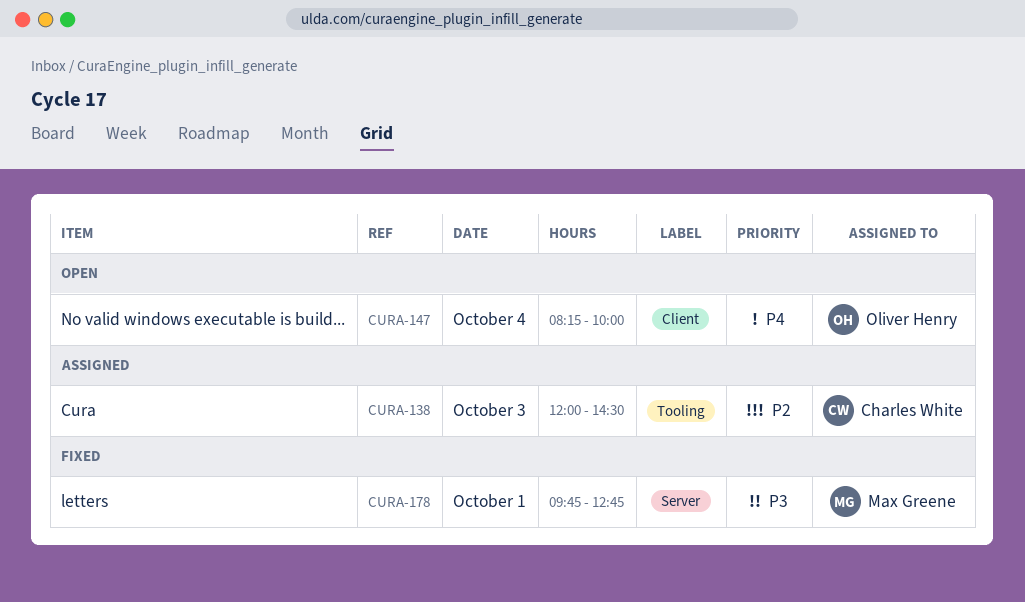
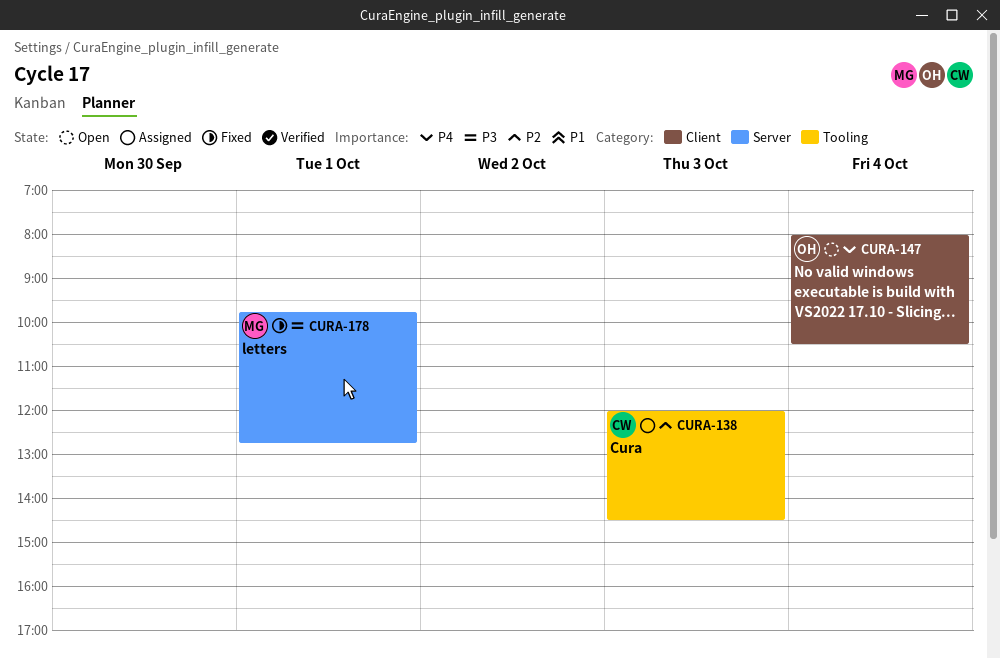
CURA-147, begins: 08:15 -> 08:00
CURA-147, ends: 10:00 -> 10:30

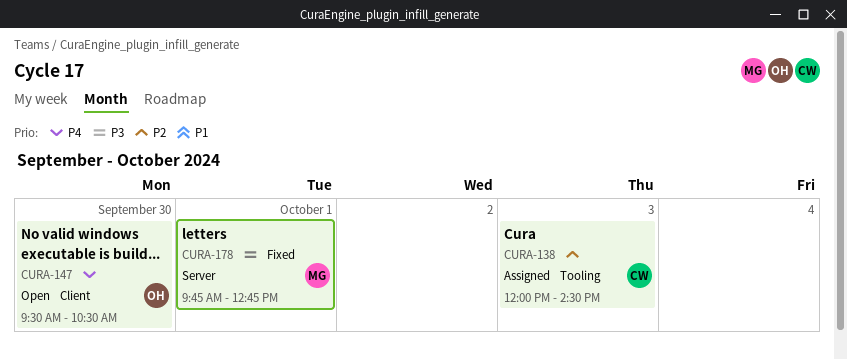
CURA-147, day: Oct 4 -> Sep 30
CURA-147, begins: 08:00 -> 09:30

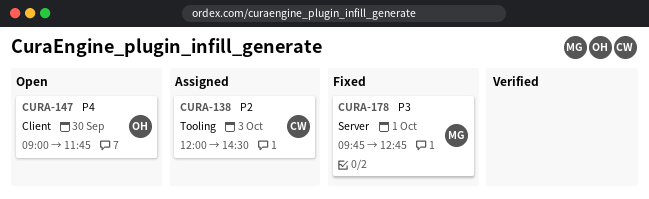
CURA-147, begins: 09:30 -> 09:00
CURA-147, ends: 10:30 -> 11:45

